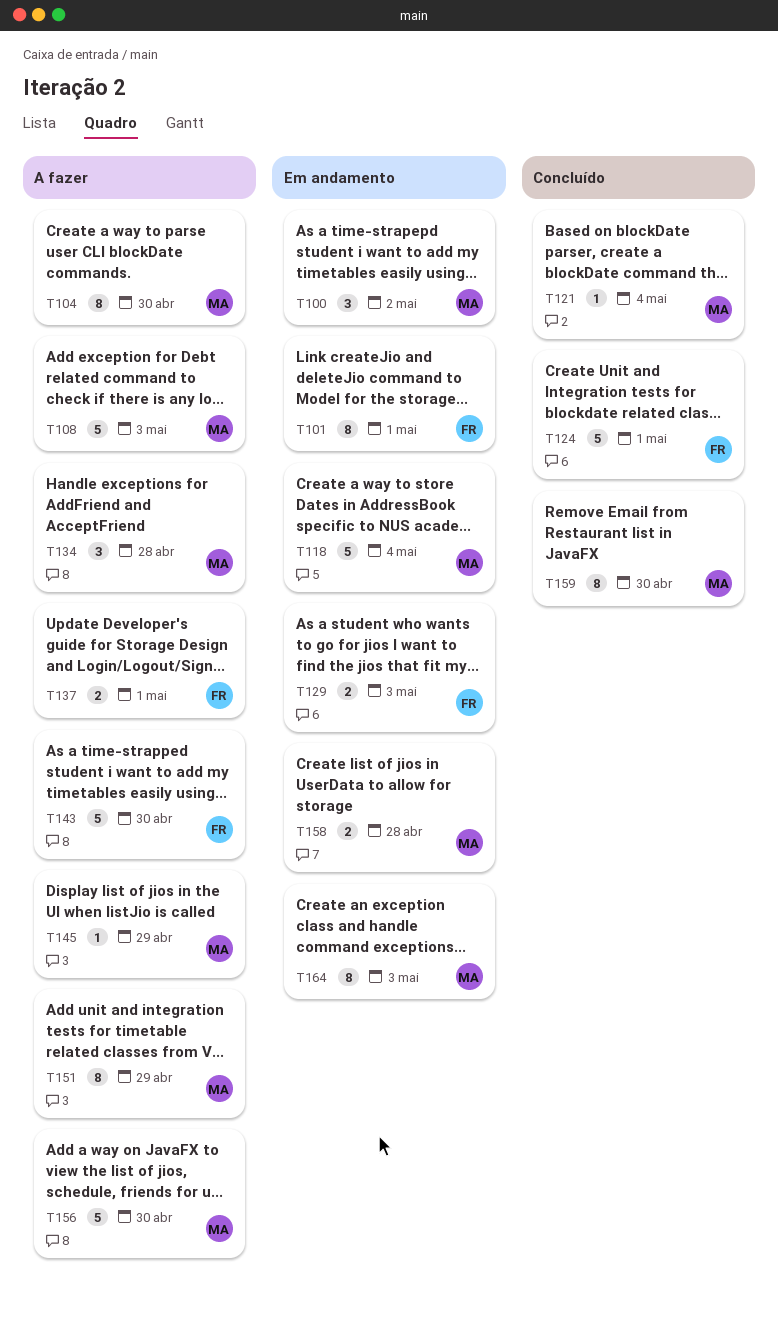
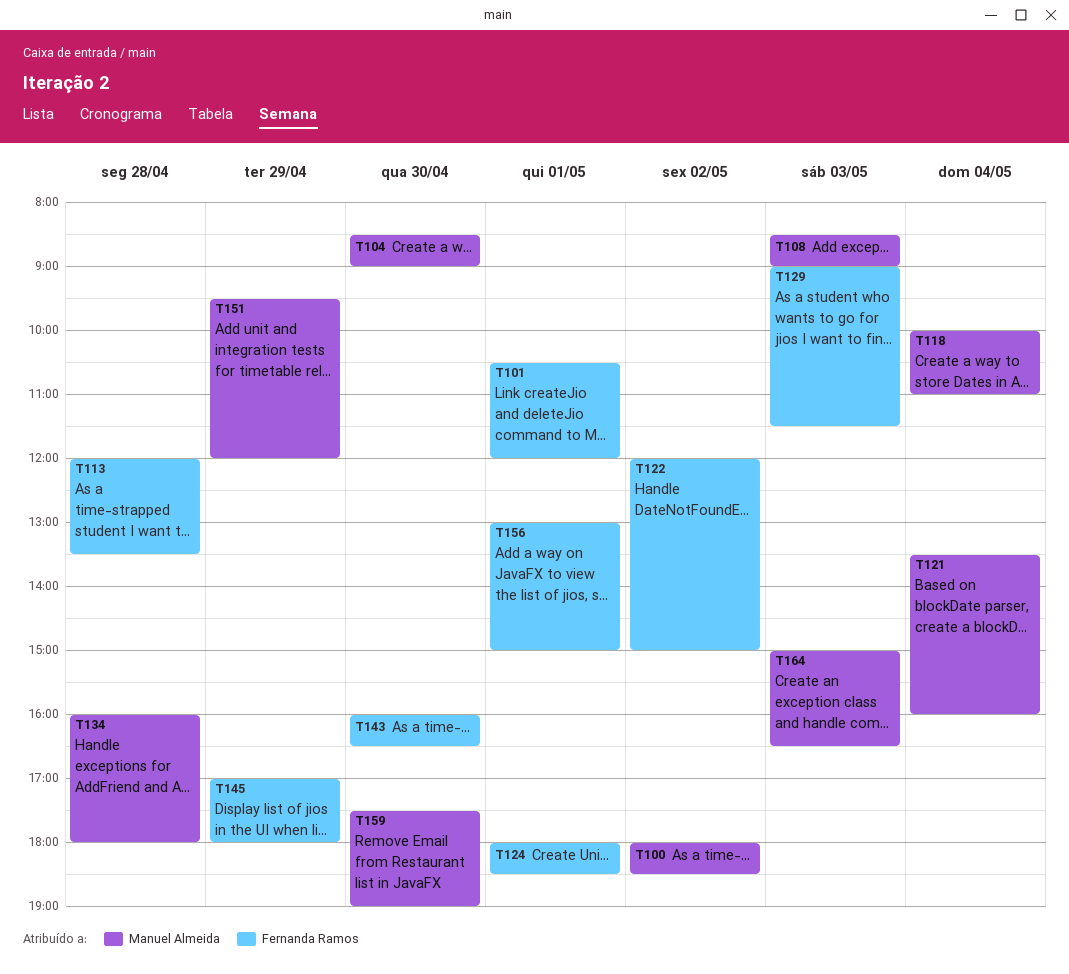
T113: none -> present
T122: none -> present
T137: present -> none
T145, owner: Manuel Almeida -> Fernanda Ramos
T156, owner: Manuel Almeida -> Fernanda Ramos
T156, day: Apr 30 -> May 1
T158: present -> none

